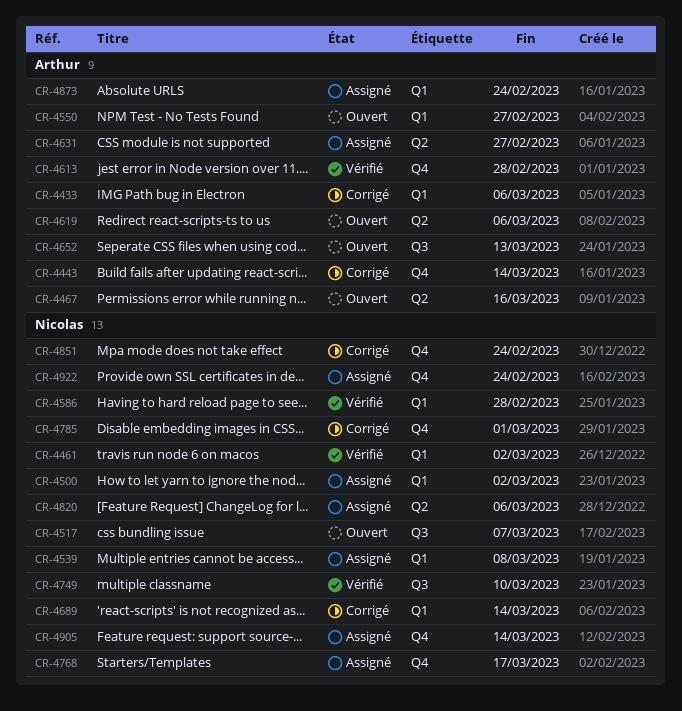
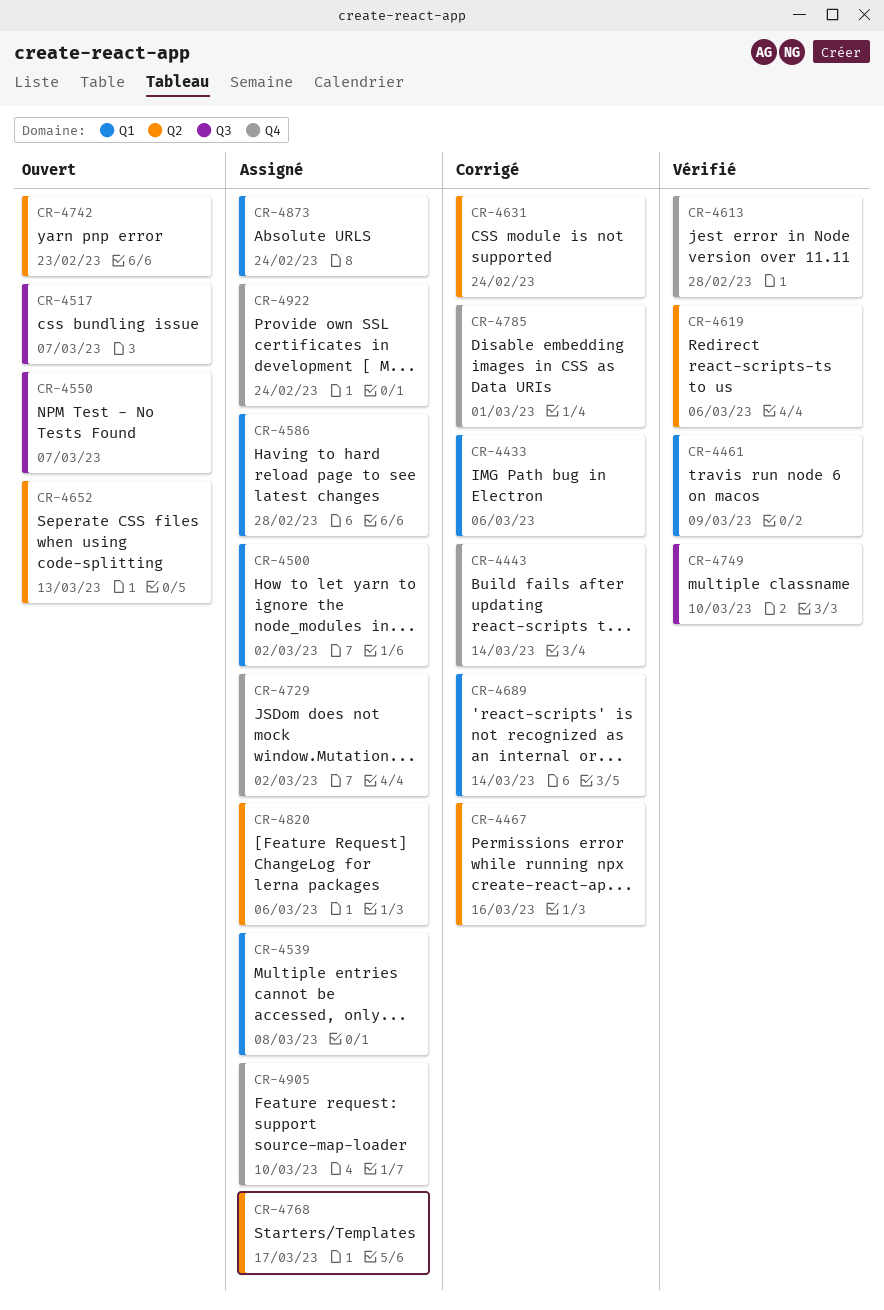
CR-4461, due: Mar 2 -> Mar 9
CR-4467, status: Ouvert -> Corrigé
CR-4550, label: Q1 -> Q3
CR-4550, due: Feb 27 -> Mar 7
CR-4586, status: Vérifié -> Assigné
CR-4619, status: Ouvert -> Vérifié
CR-4631, status: Assigné -> Corrigé
CR-4631, due: Feb 27 -> Feb 24
CR-4652, label: Q3 -> Q2
CR-4729: none -> present
CR-4742: none -> present
CR-4768, label: Q4 -> Q2
CR-4851: present -> none
CR-4905, due: Mar 14 -> Mar 10

